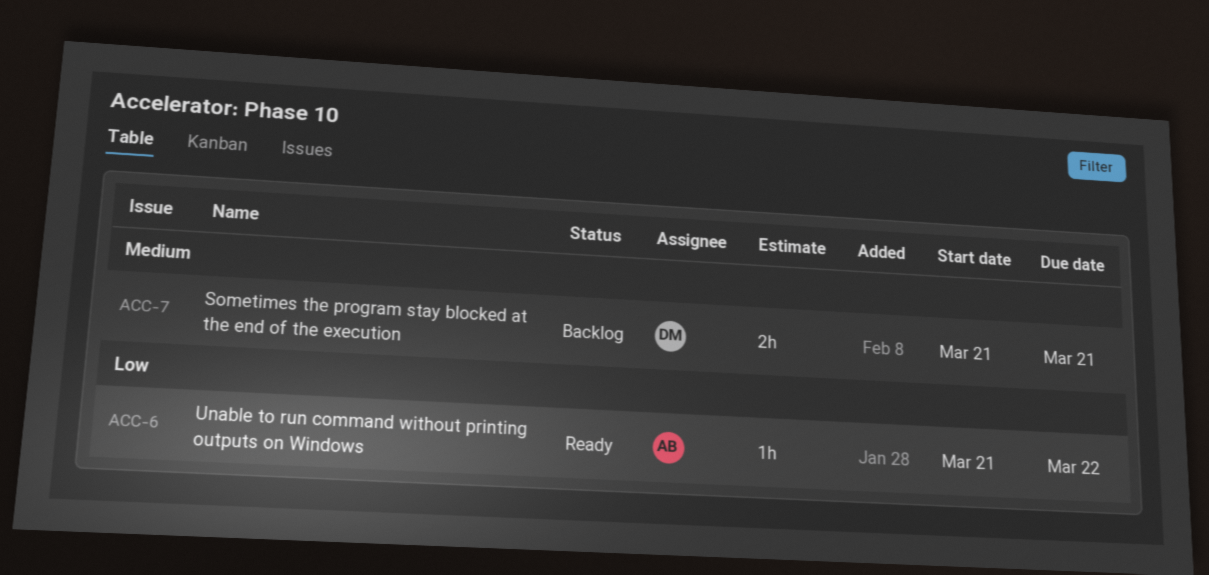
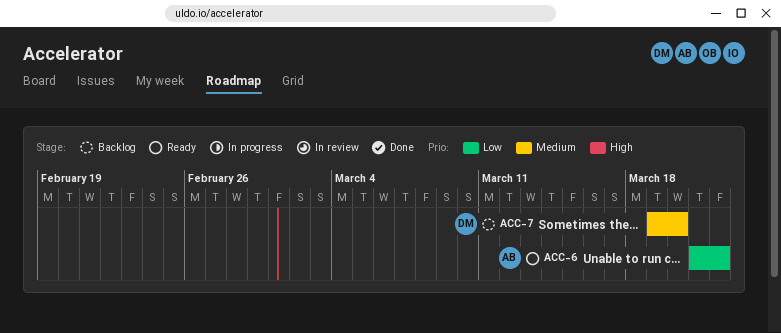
ACC-7, start: Mar 21 -> Mar 19
ACC-7, due: Mar 21 -> Mar 20

